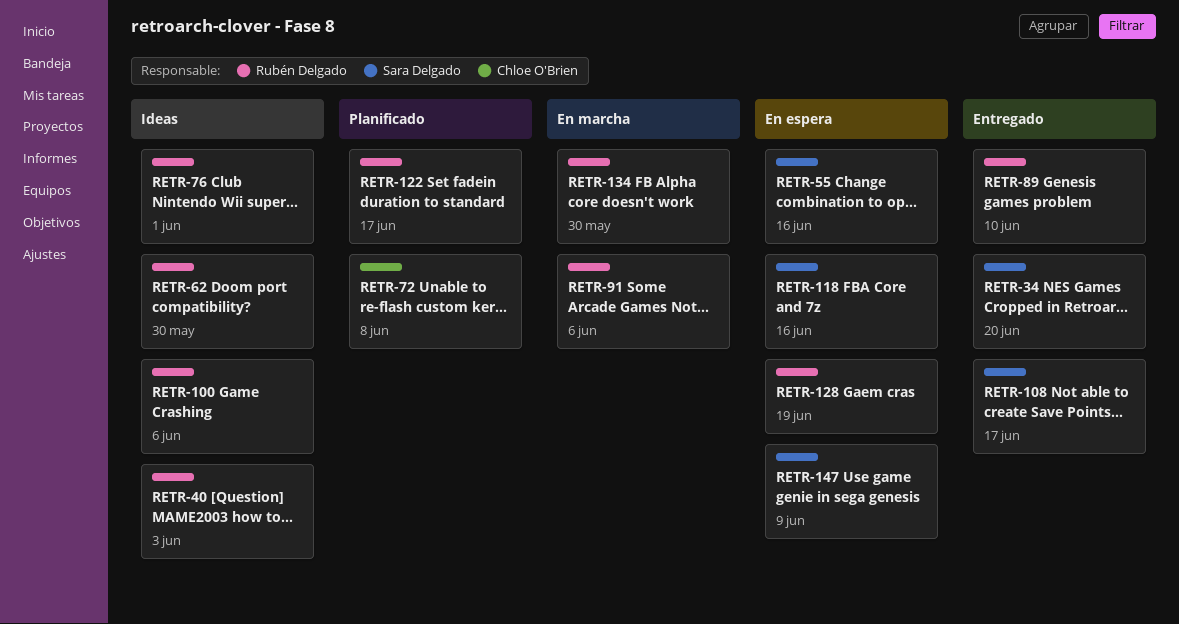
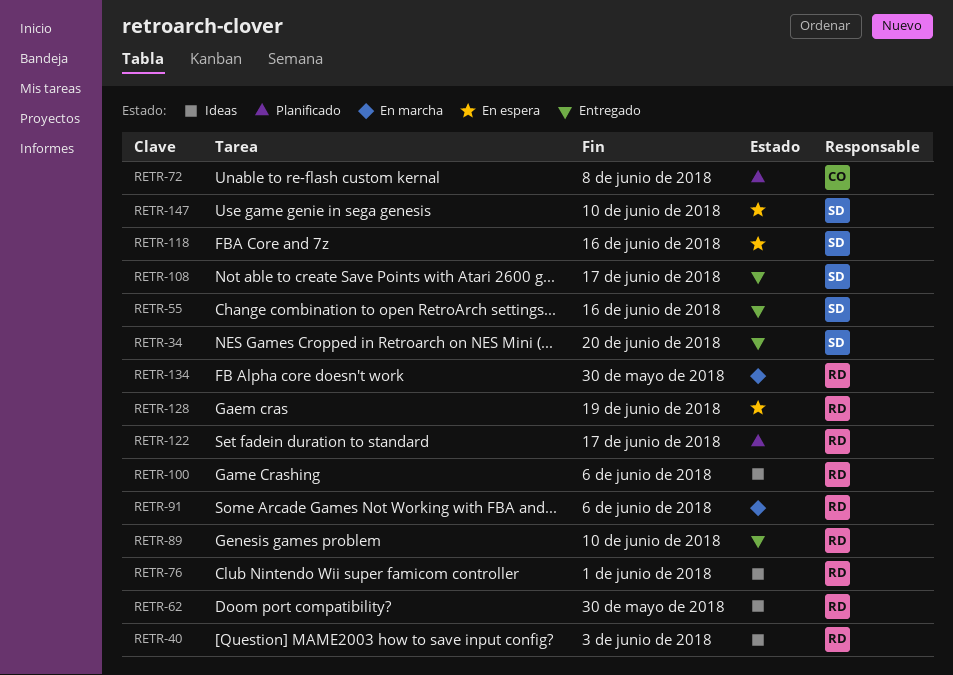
RETR-55, status: En espera -> Entregado
RETR-147, due: Jun 9 -> Jun 10

